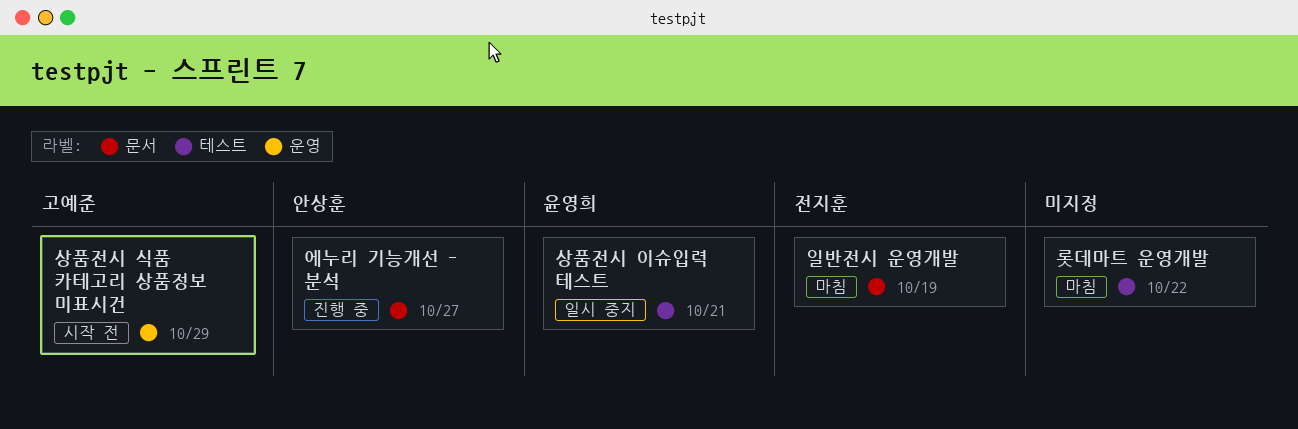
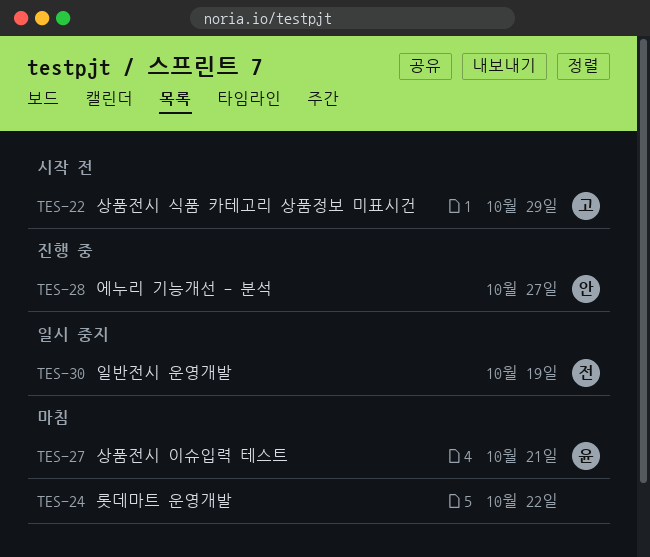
상품전시 이슈입력 테스트, status: 일시 중지 -> 마침
일반전시 운영개발, status: 마침 -> 일시 중지

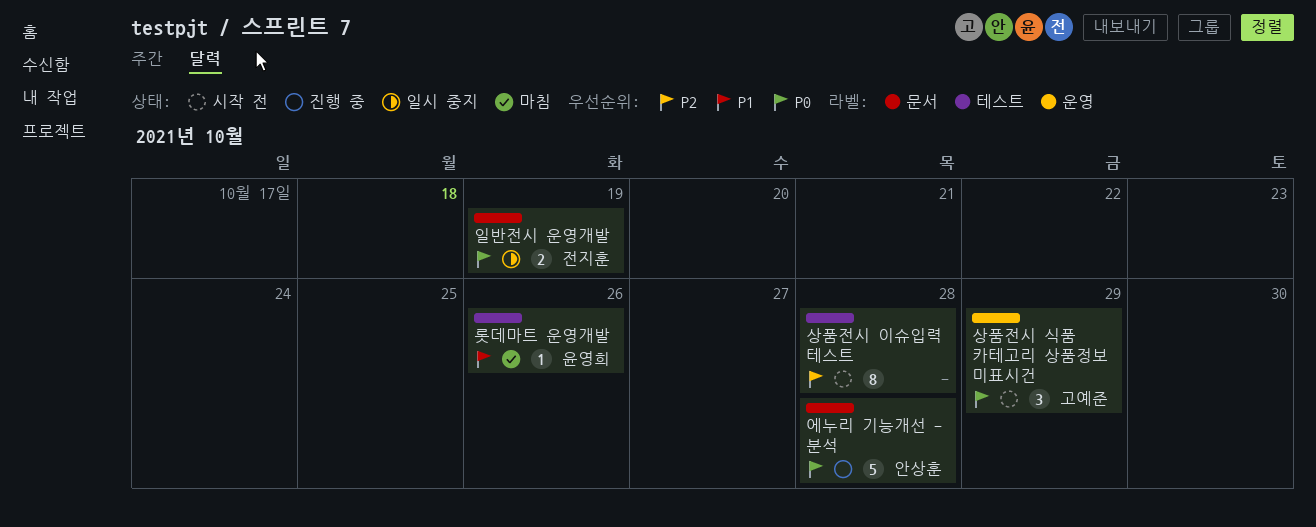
롯데마트 운영개발, owner: none -> 윤영희
롯데마트 운영개발, due: Oct 22 -> Oct 26
상품전시 이슈입력 테스트, status: 마침 -> 시작 전
상품전시 이슈입력 테스트, owner: 윤영희 -> none
상품전시 이슈입력 테스트, due: Oct 21 -> Oct 28
에누리 기능개선 - 분석, due: Oct 27 -> Oct 28

